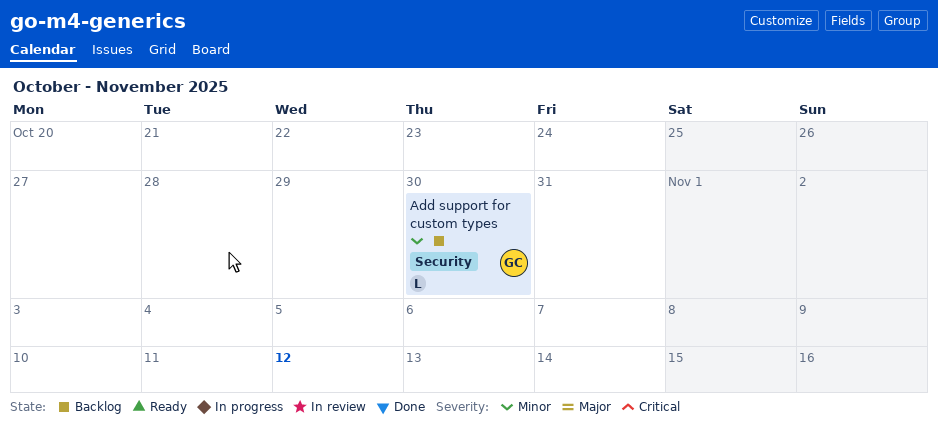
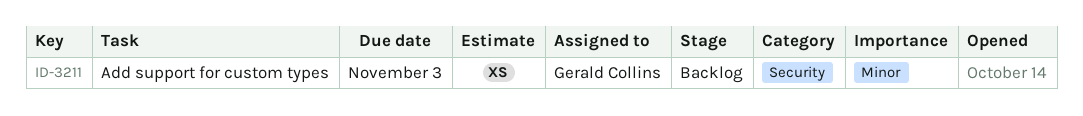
Add support for custom types, estimate: L -> XS
Add support for custom types, due: Oct 30 -> Nov 3

